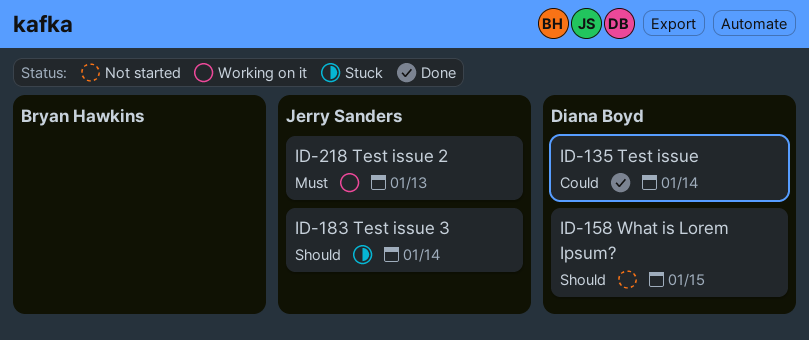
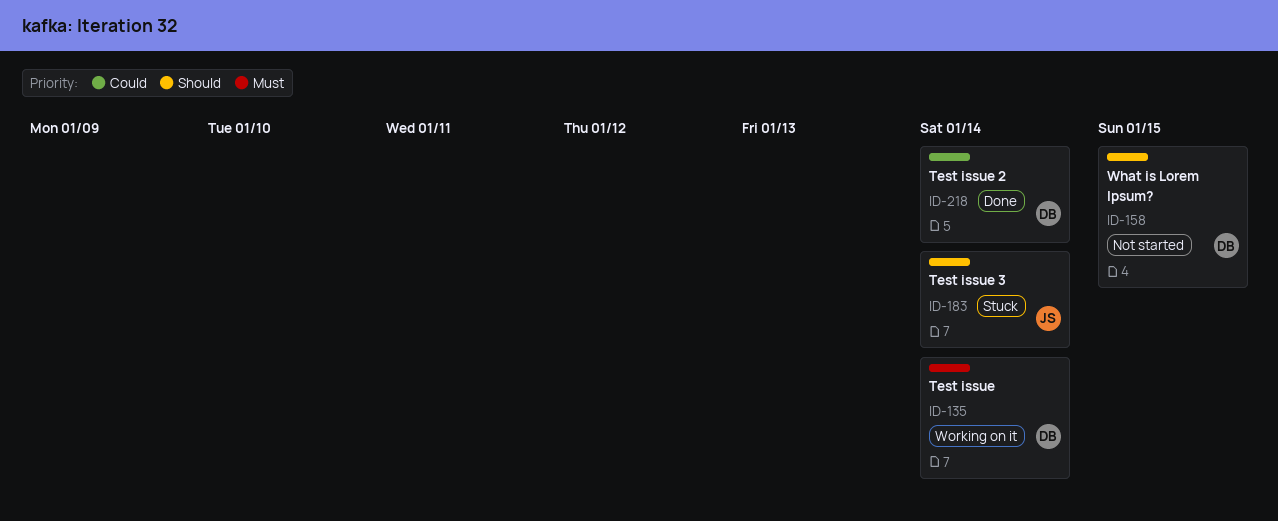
ID-135, status: Done -> Working on it
ID-135, priority: Could -> Must
ID-218, status: Working on it -> Done
ID-218, owner: Jerry Sanders -> Diana Boyd
ID-218, priority: Must -> Could
ID-218, due: Jan 13 -> Jan 14

